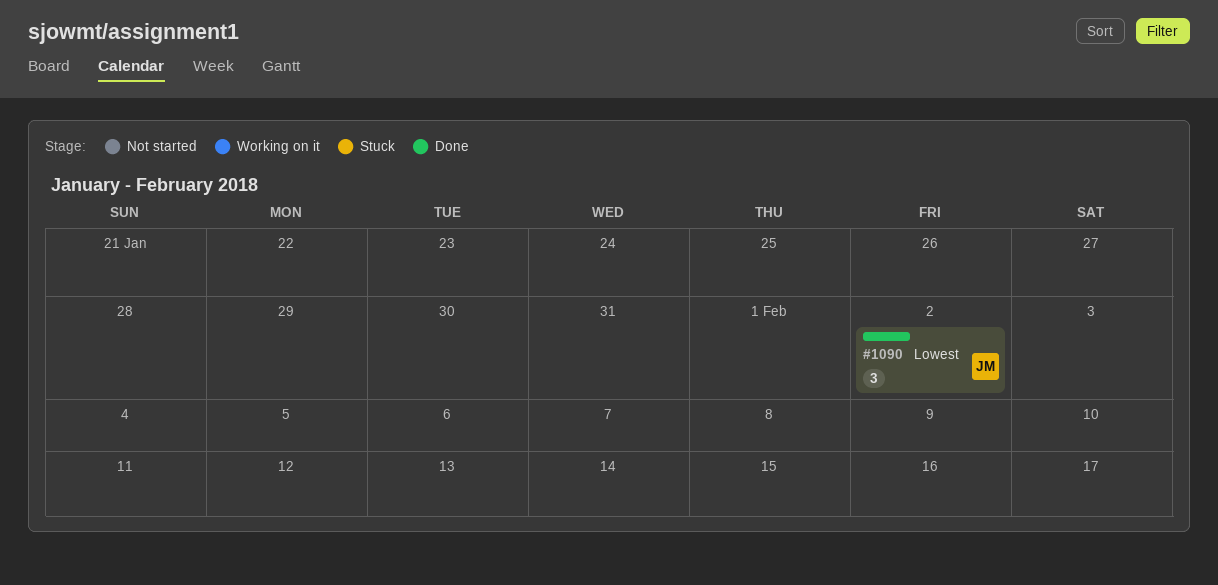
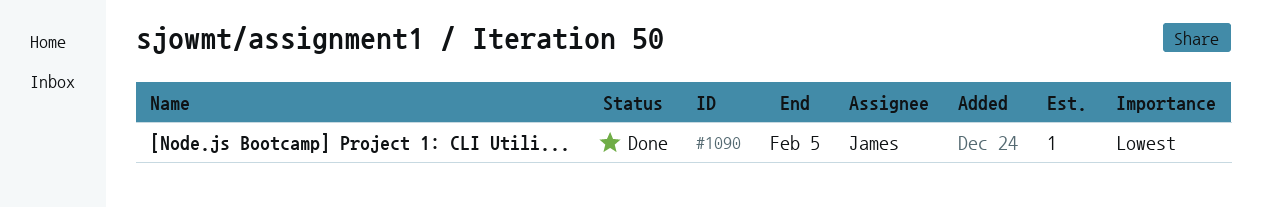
#1090, estimate: 3 -> 1
#1090, due: Feb 2 -> Feb 5

